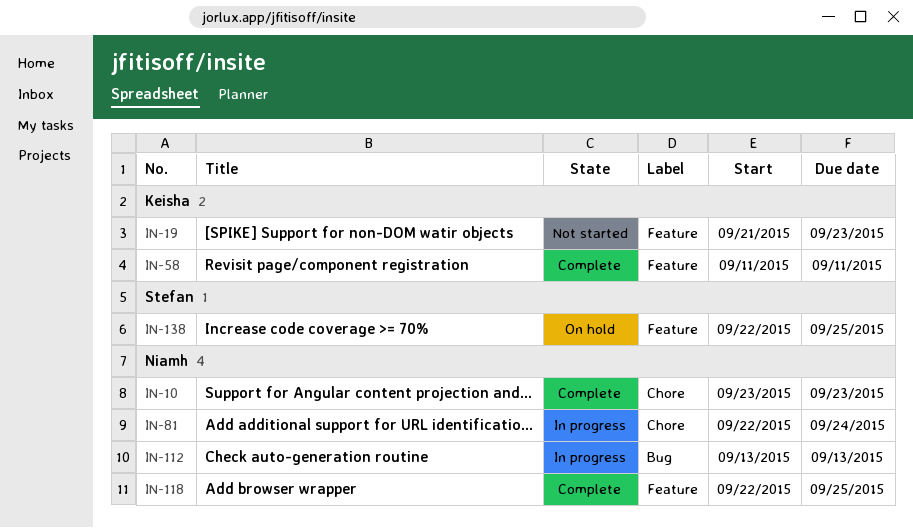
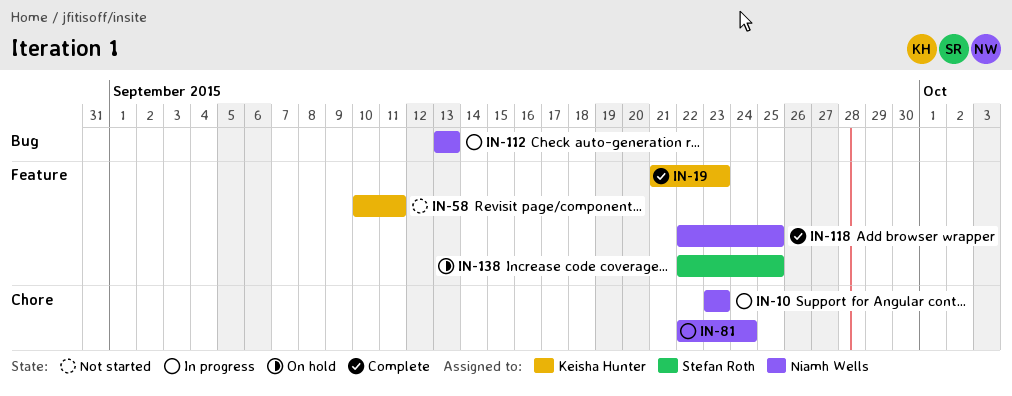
IN-10, status: Complete -> In progress
IN-19, status: Not started -> Complete
IN-58, status: Complete -> Not started
IN-58, start: Sep 11 -> Sep 10

